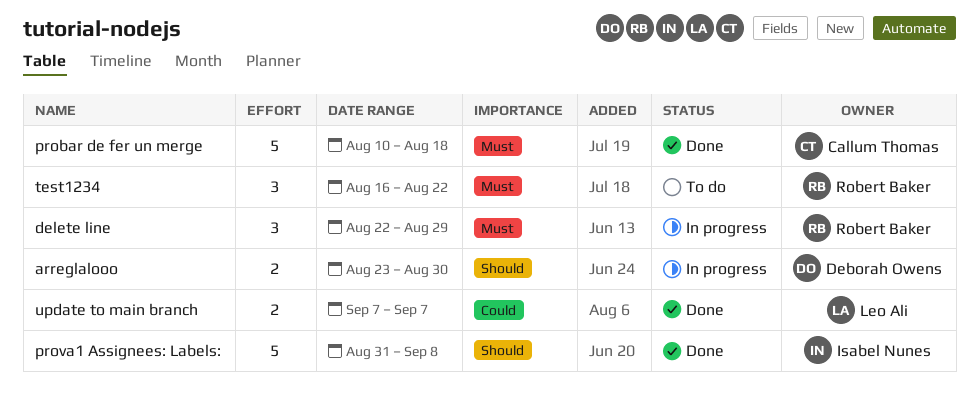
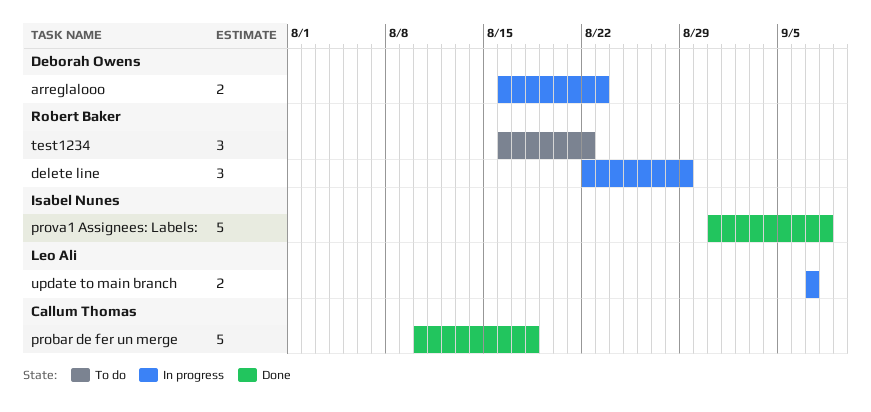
arreglalooo, start: Aug 23 -> Aug 16
arreglalooo, due: Aug 30 -> Aug 23
update to main branch, status: Done -> In progress

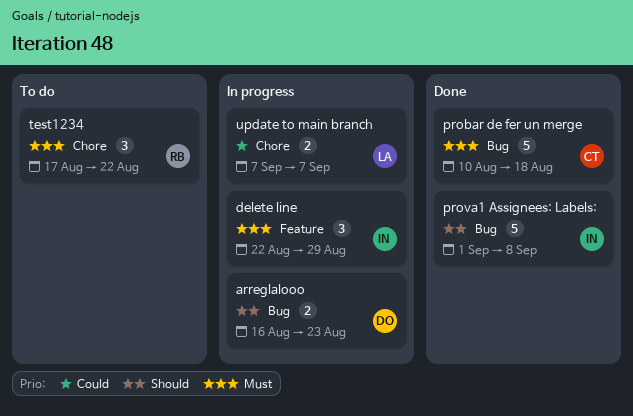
delete line, owner: Robert Baker -> Isabel Nunes
prova1 Assignees: Labels:, start: Aug 31 -> Sep 1
test1234, start: Aug 16 -> Aug 17

